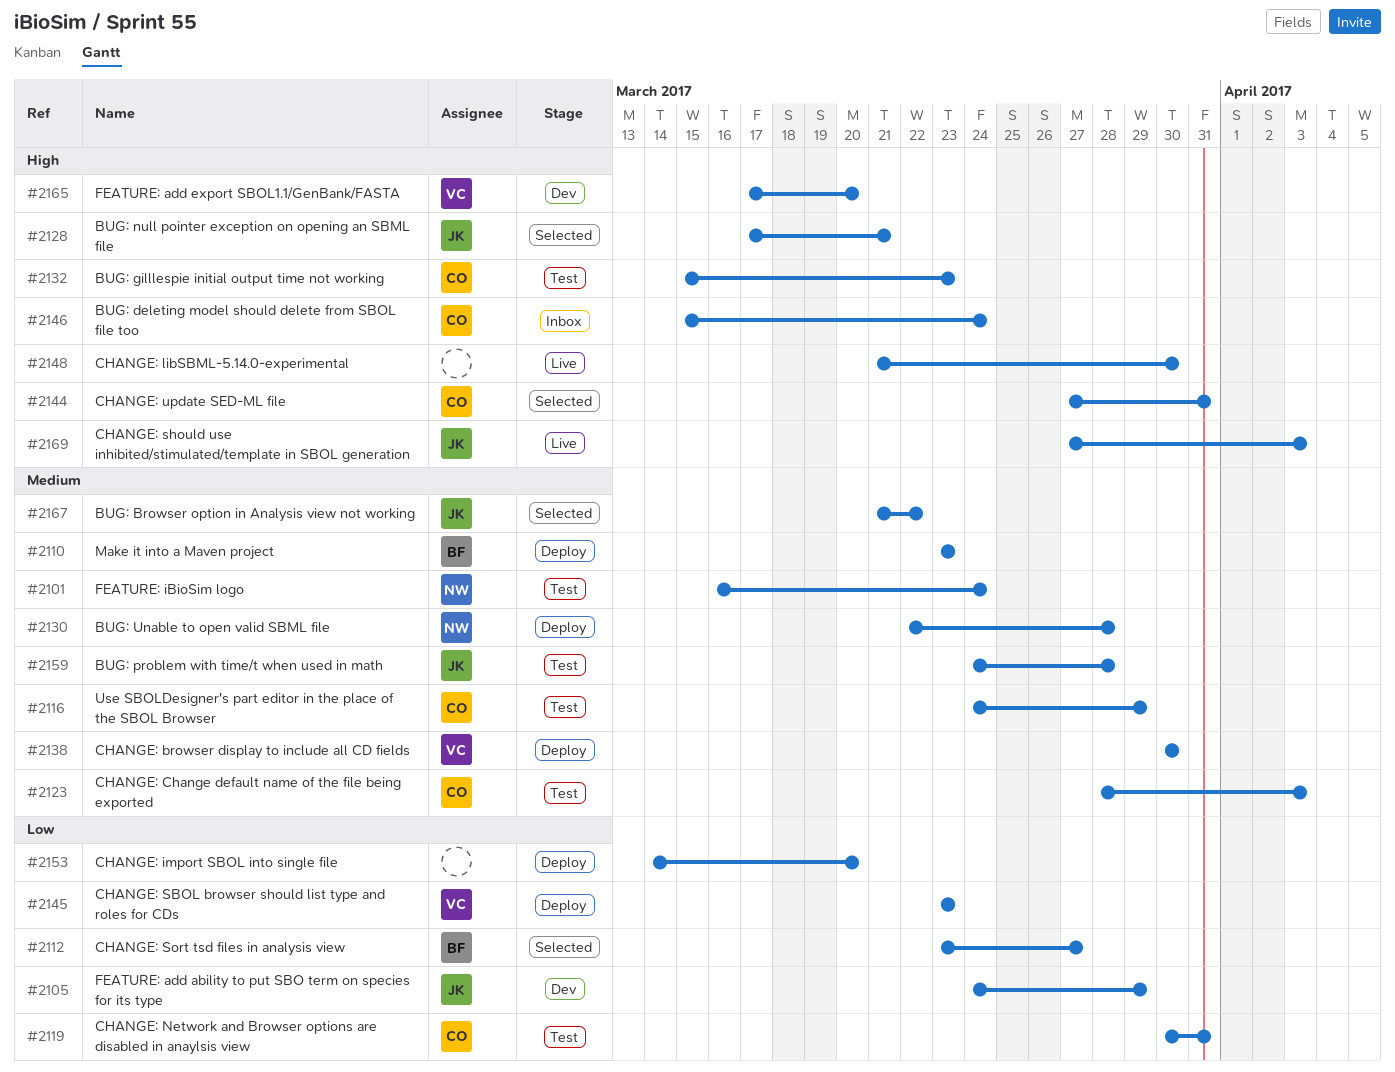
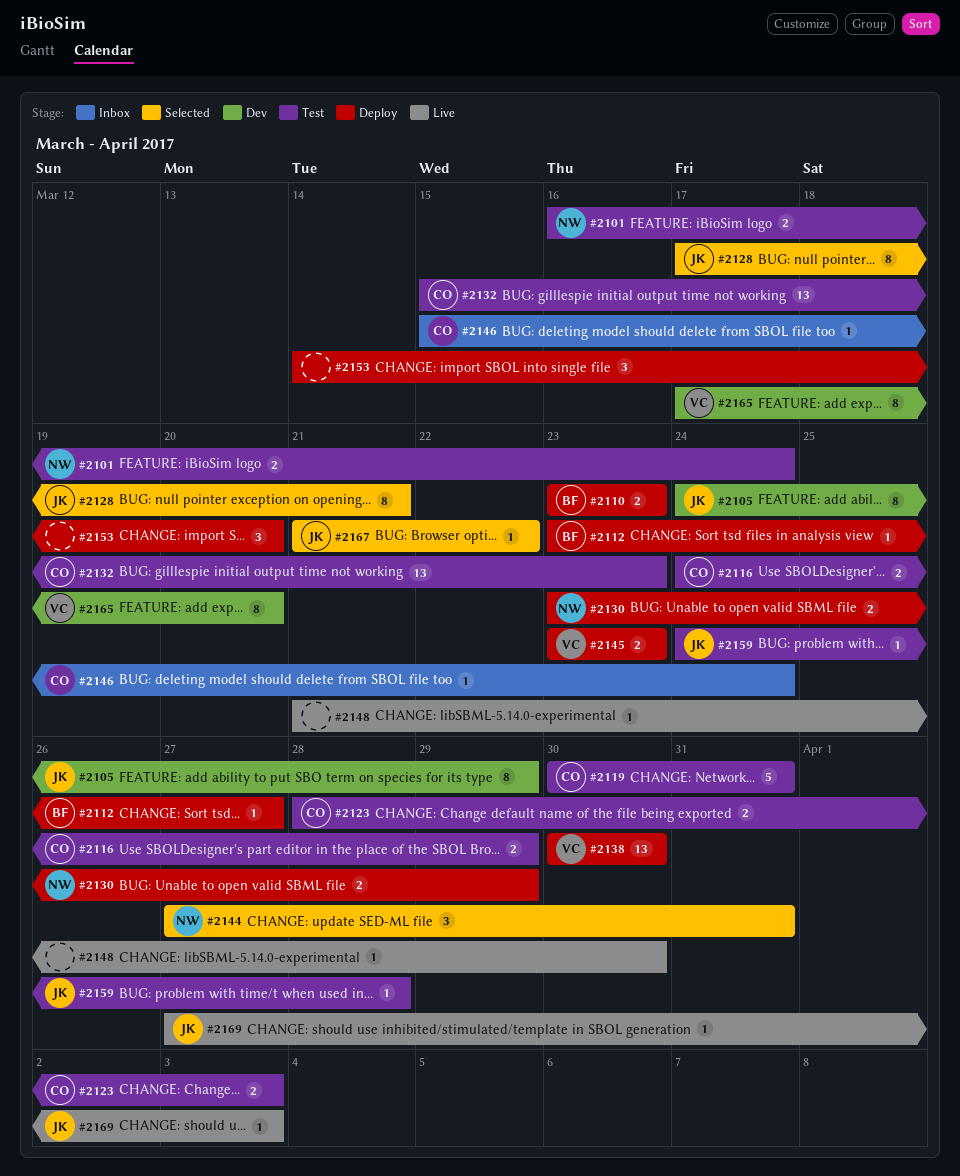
#2112, status: Selected -> Deploy
#2130, start: Mar 22 -> Mar 23
#2130, due: Mar 28 -> Mar 29
#2144, owner: CO -> NW

